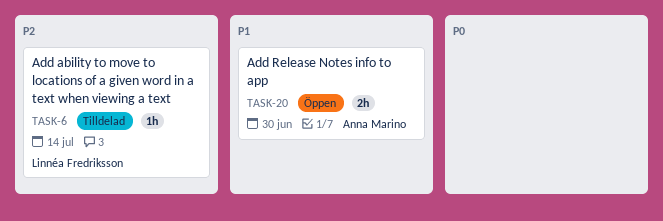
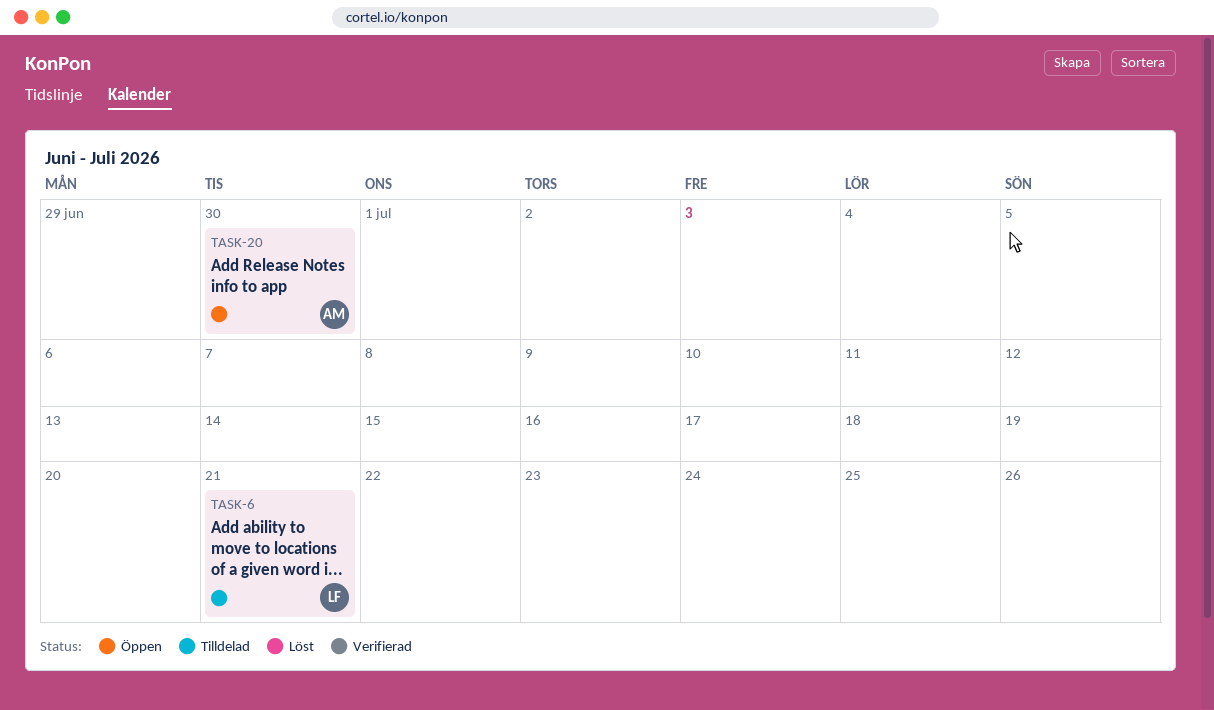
TASK-6, due: Jul 14 -> Jul 21

